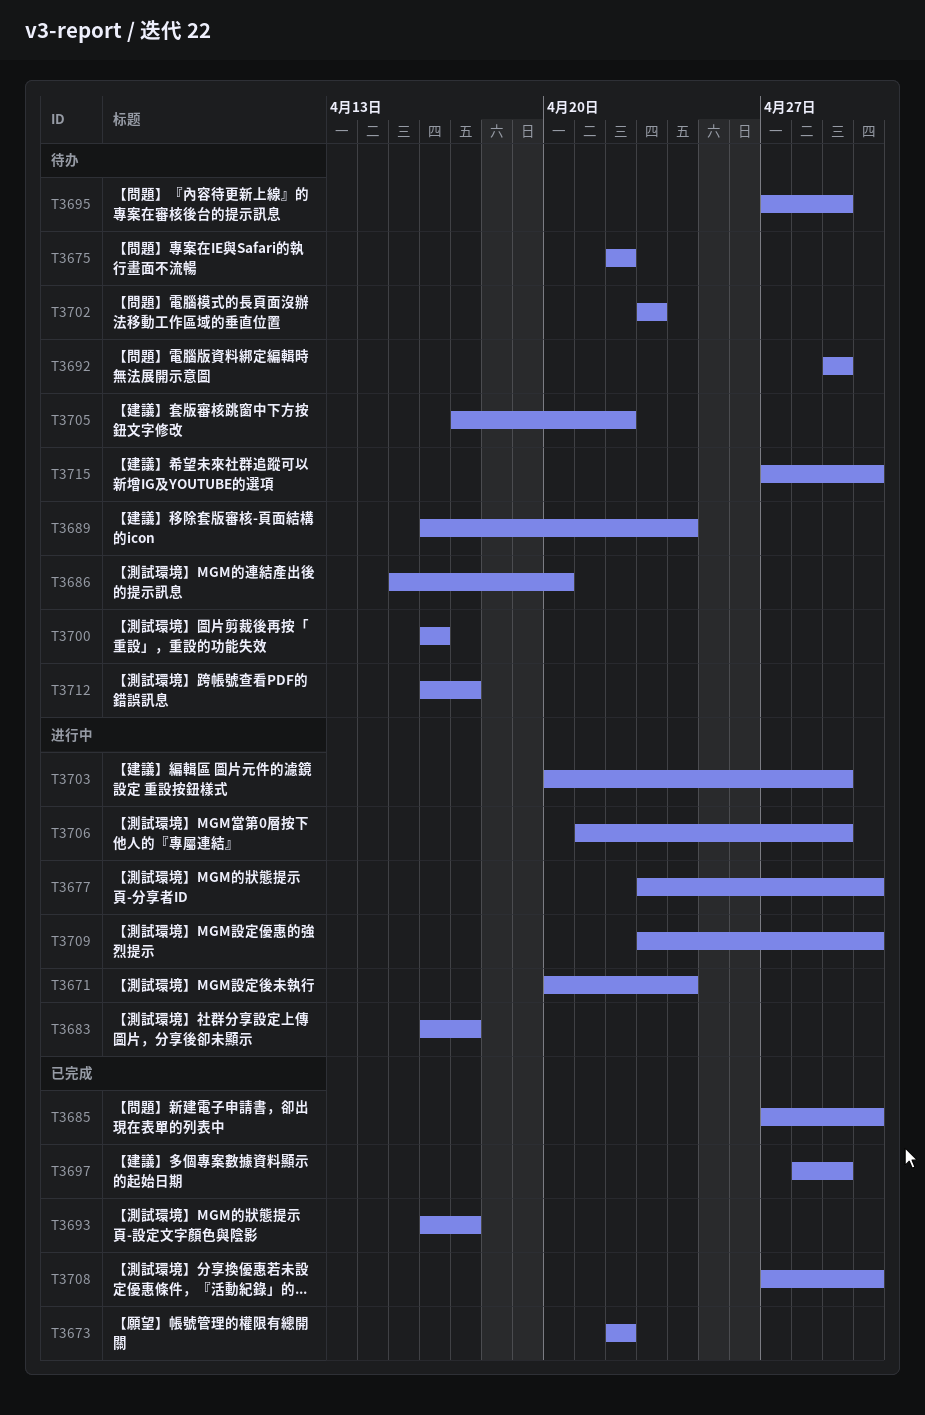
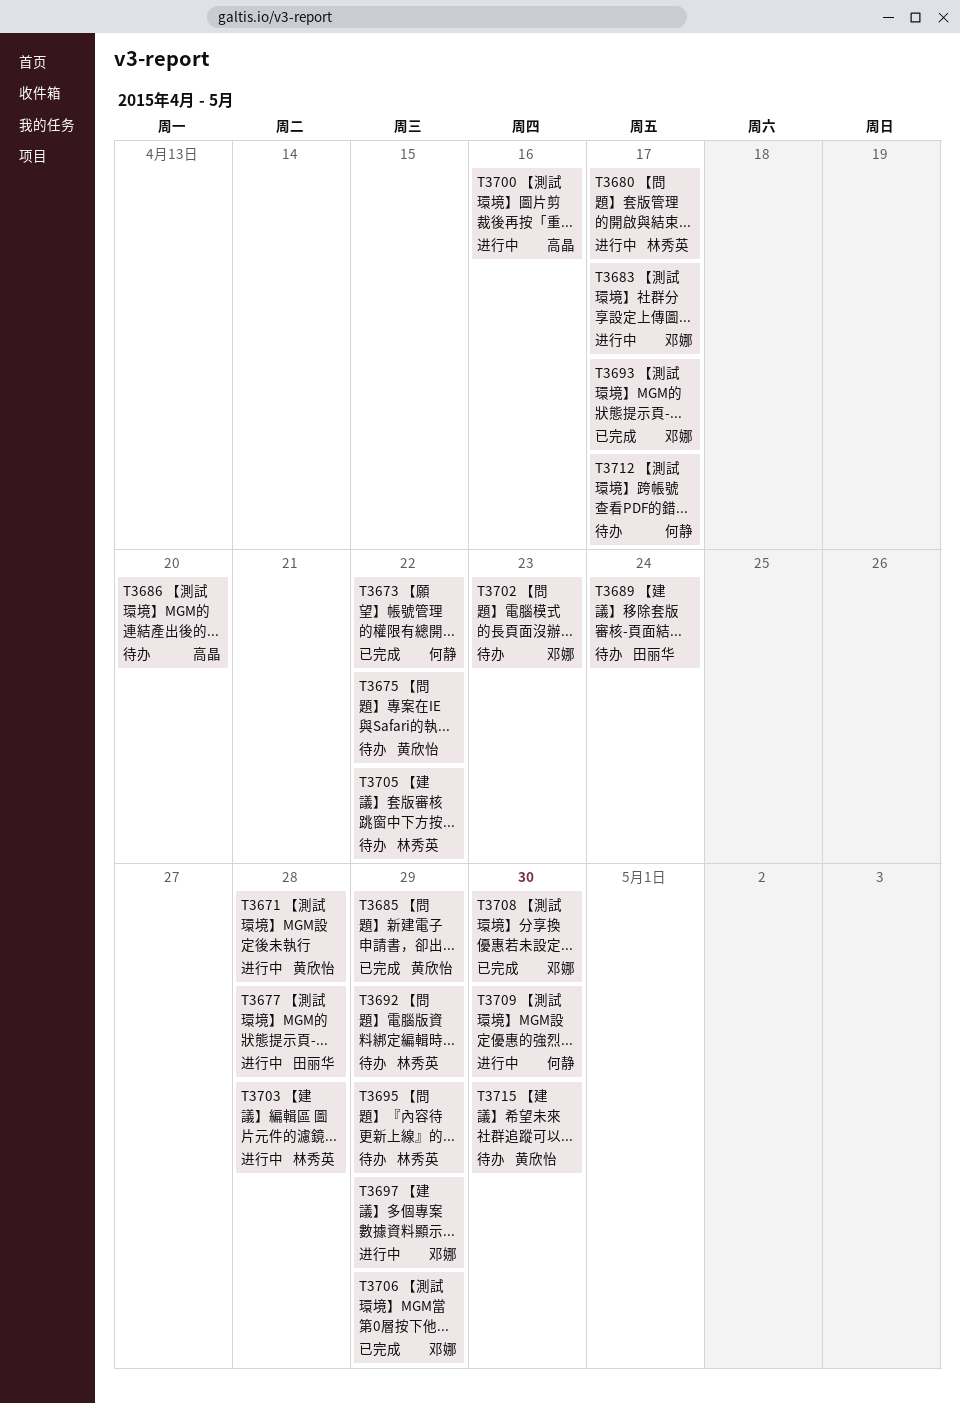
T3671, due: Apr 24 -> Apr 28
T3677, due: Apr 30 -> Apr 28
T3680: none -> present
T3685, due: Apr 30 -> Apr 29
T3697, status: 已完成 -> 进行中
T3700, status: 待办 -> 进行中
T3703, due: Apr 29 -> Apr 28
T3706, status: 进行中 -> 已完成

